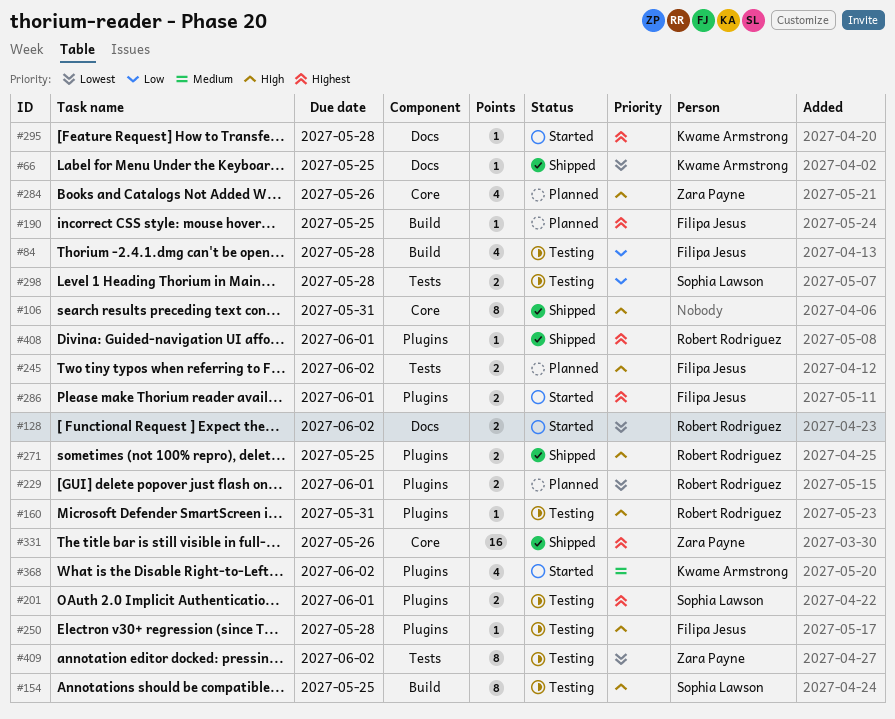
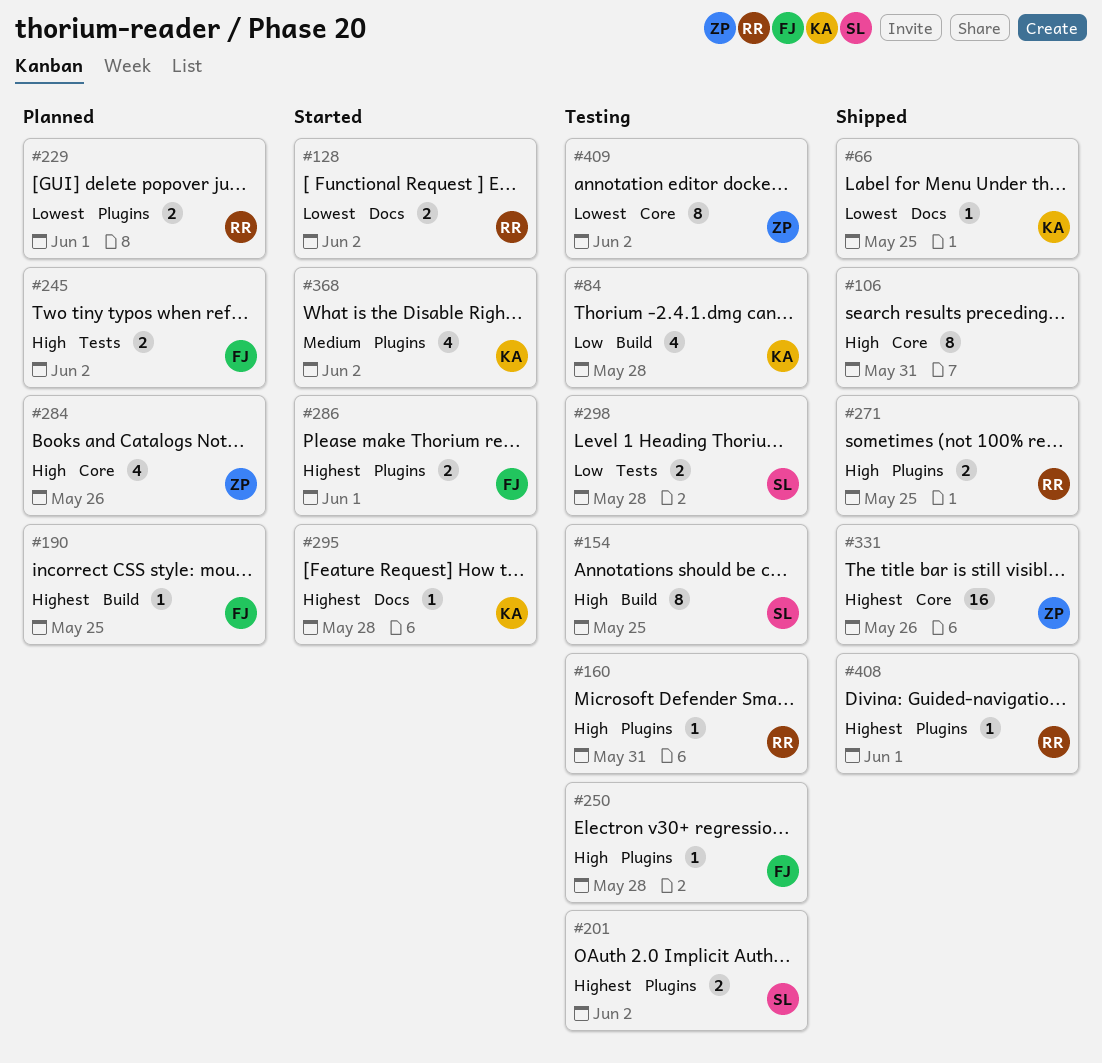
#84, owner: Filipa Jesus -> Kwame Armstrong
#201, due: Jun 1 -> Jun 2
#409, label: Tests -> Core

